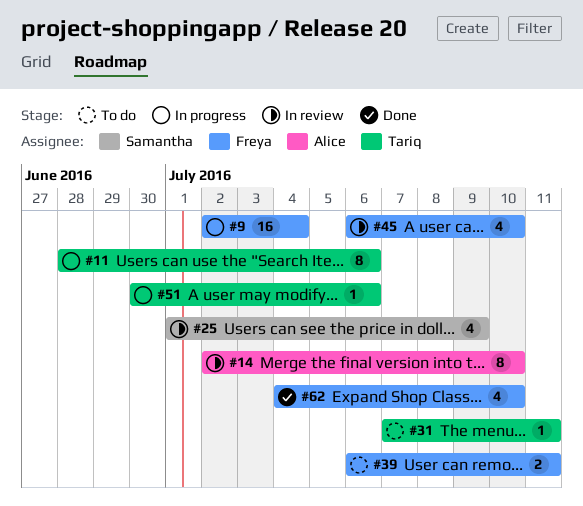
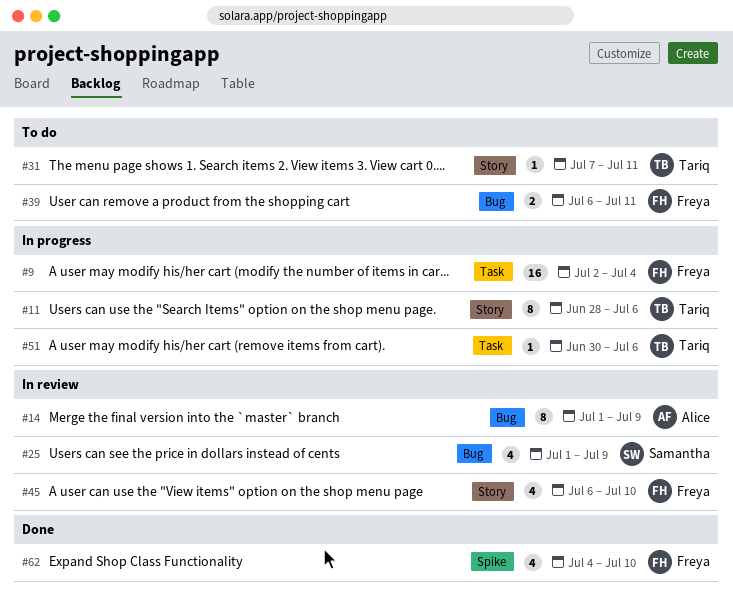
#14, start: Jul 2 -> Jul 1
#14, due: Jul 10 -> Jul 9

